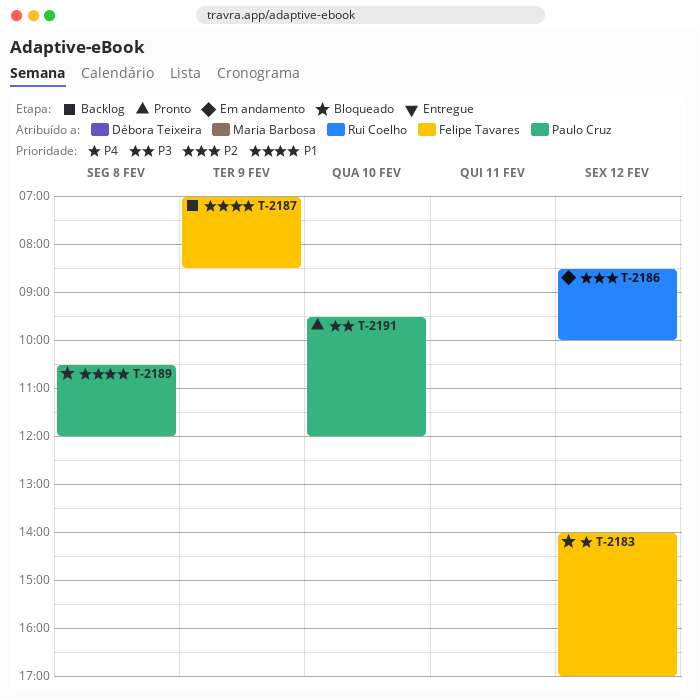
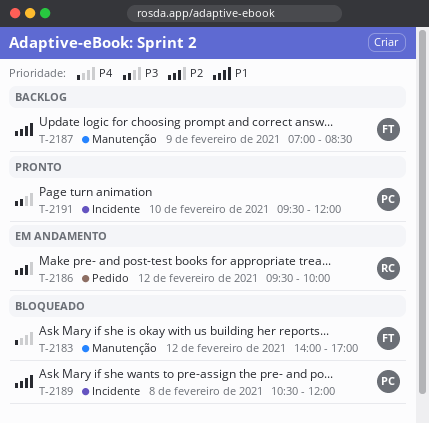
T-2186, begins: 08:30 -> 09:30

